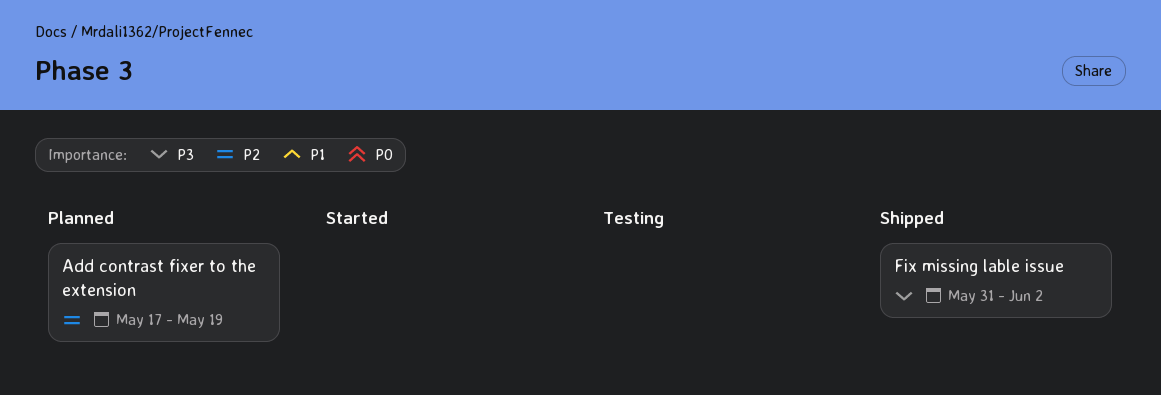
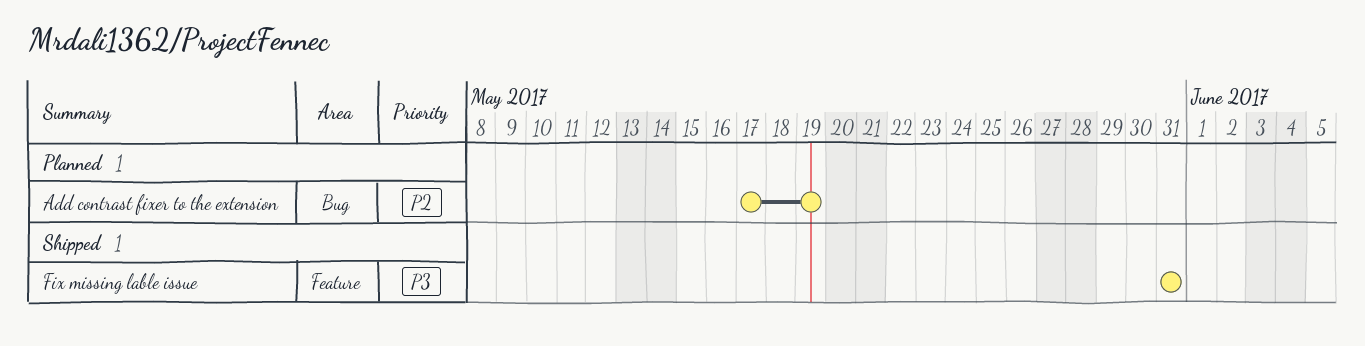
Fix missing lable issue, due: Jun 2 -> May 31

